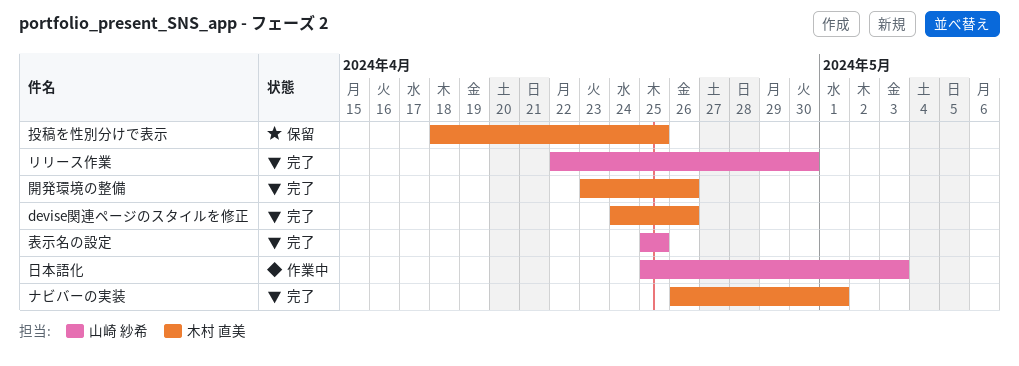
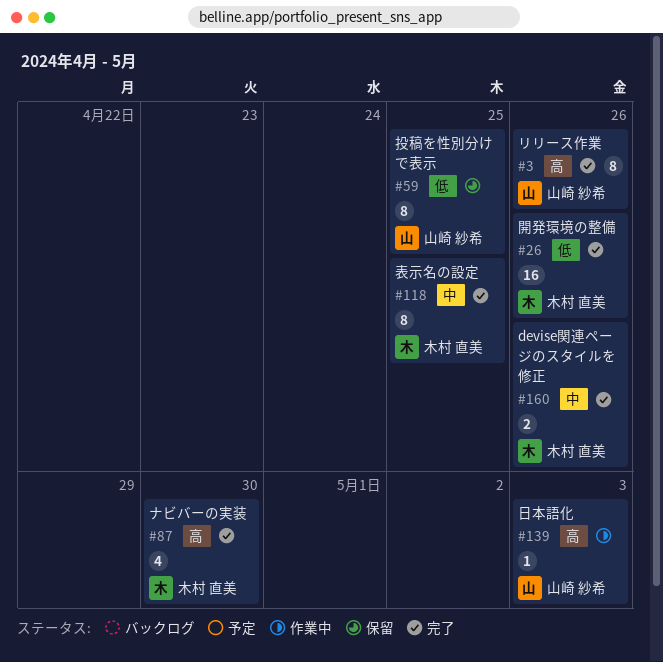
ナビバーの実装, due: May 1 -> Apr 30
リリース作業, due: Apr 30 -> Apr 26
投稿を性別分けで表示, owner: 木村 直美 -> 山崎 紗希
表示名の設定, owner: 山崎 紗希 -> 木村 直美

